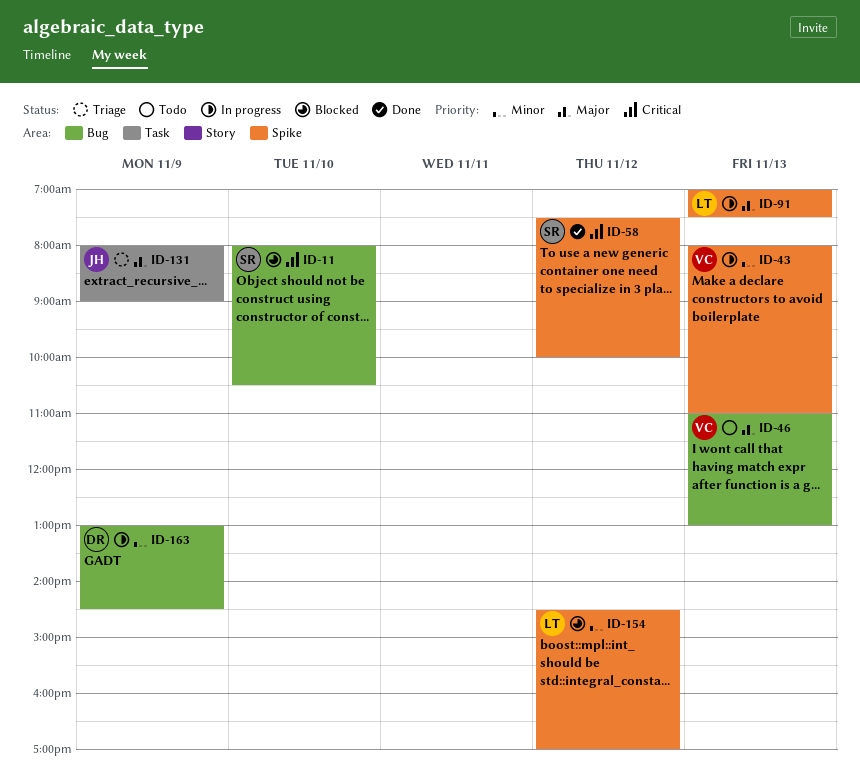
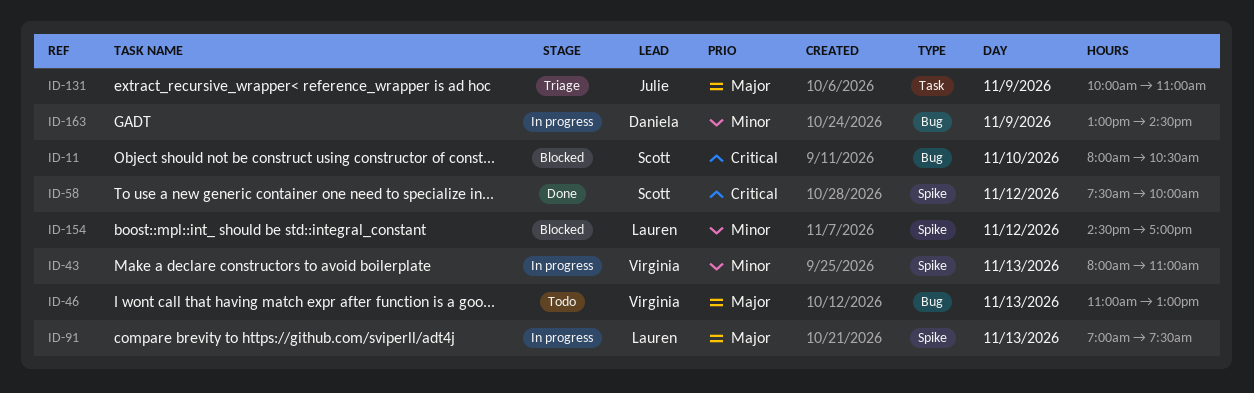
ID-131, begins: 08:00 -> 10:00
ID-131, ends: 09:00 -> 11:00

